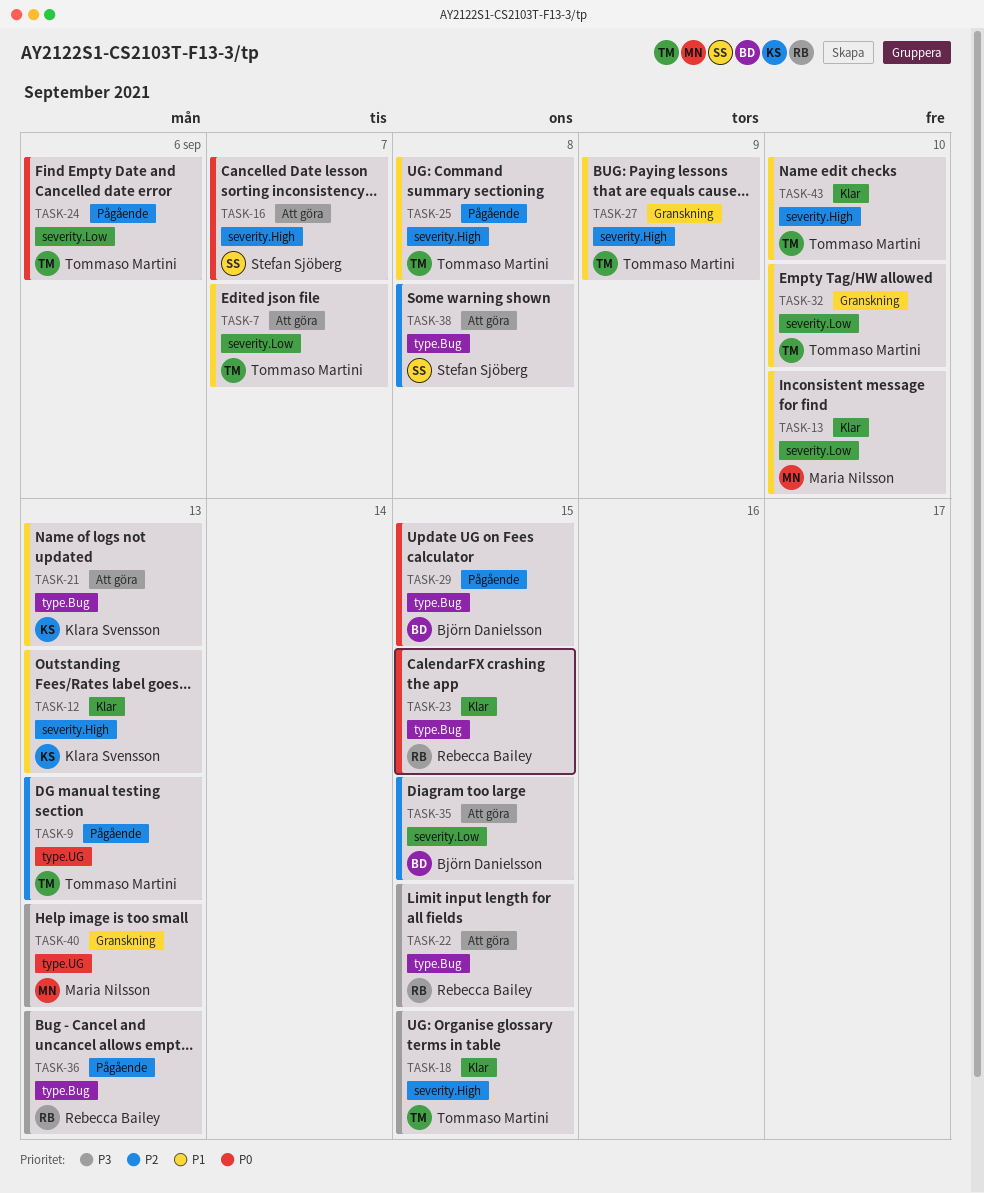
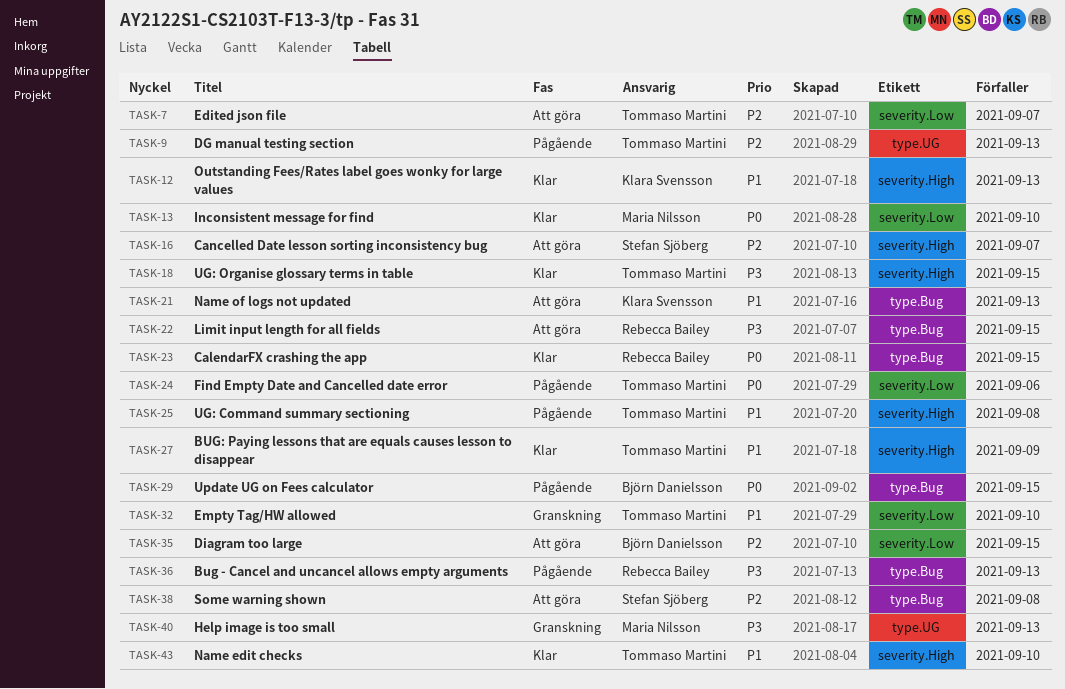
TASK-7, priority: P1 -> P2
TASK-13, priority: P1 -> P0
TASK-16, priority: P0 -> P2
TASK-27, status: Granskning -> Klar

